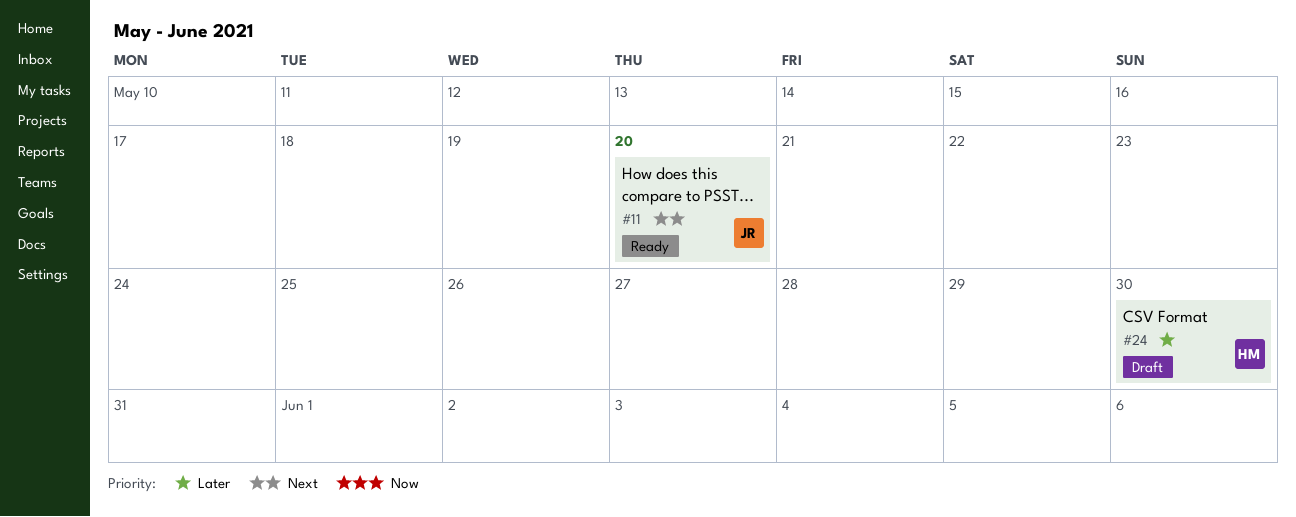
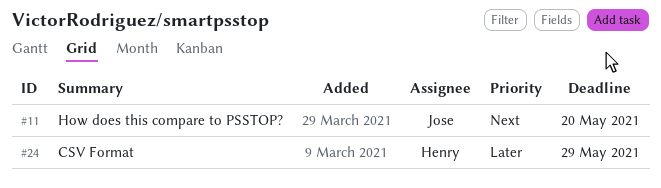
#24, due: May 30 -> May 29

